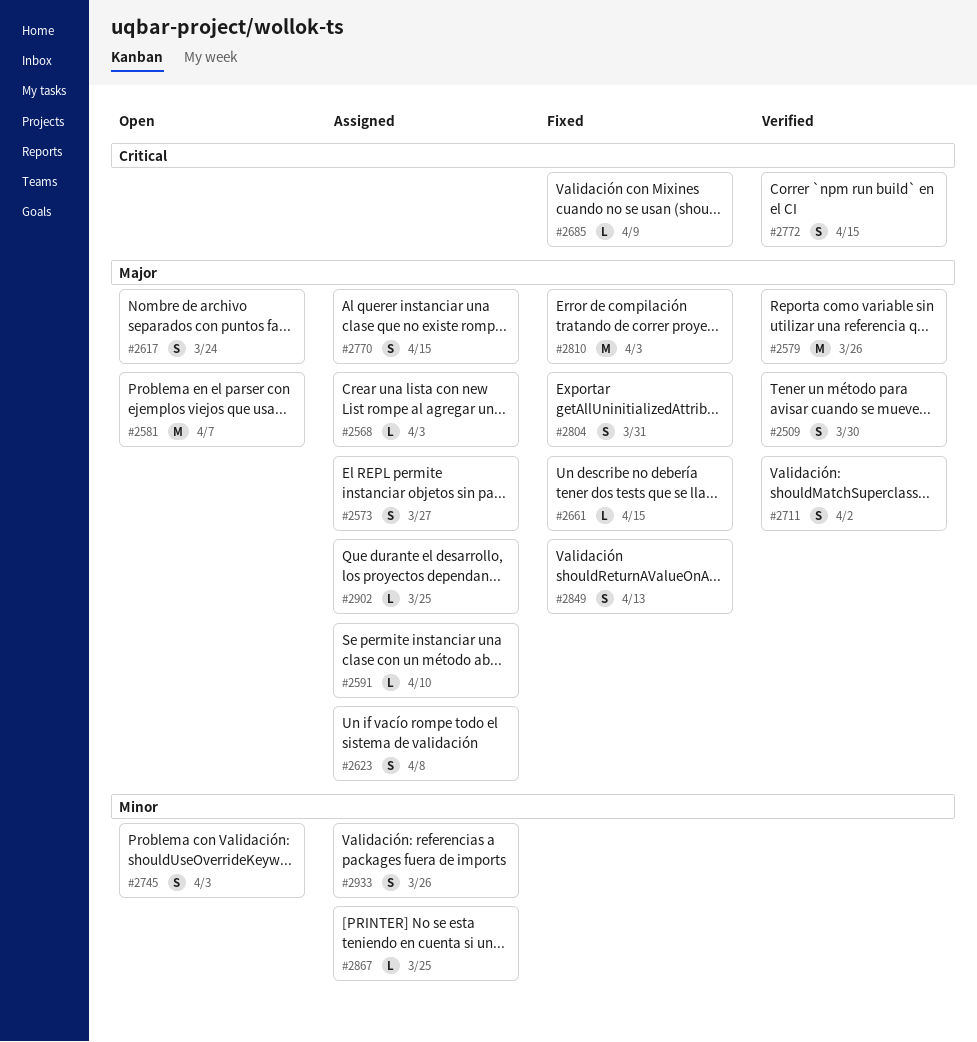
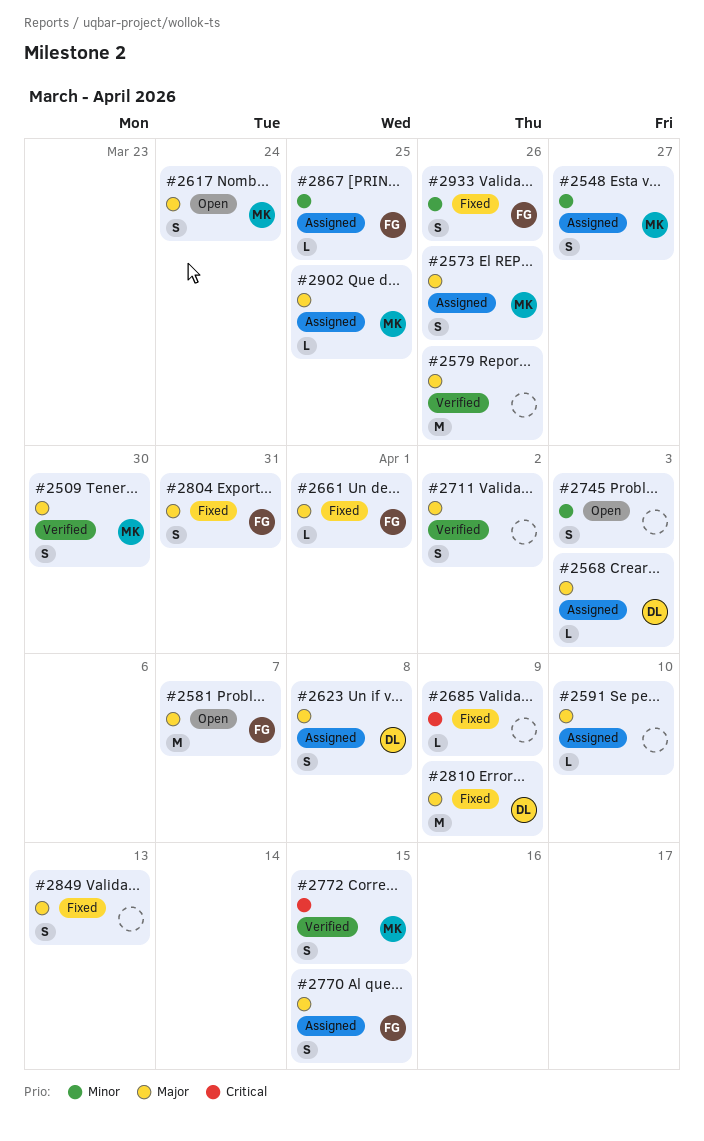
#2548: none -> present
#2573, due: Mar 27 -> Mar 26
#2661, due: Apr 15 -> Apr 1
#2810, due: Apr 3 -> Apr 9
#2933, status: Assigned -> Fixed

